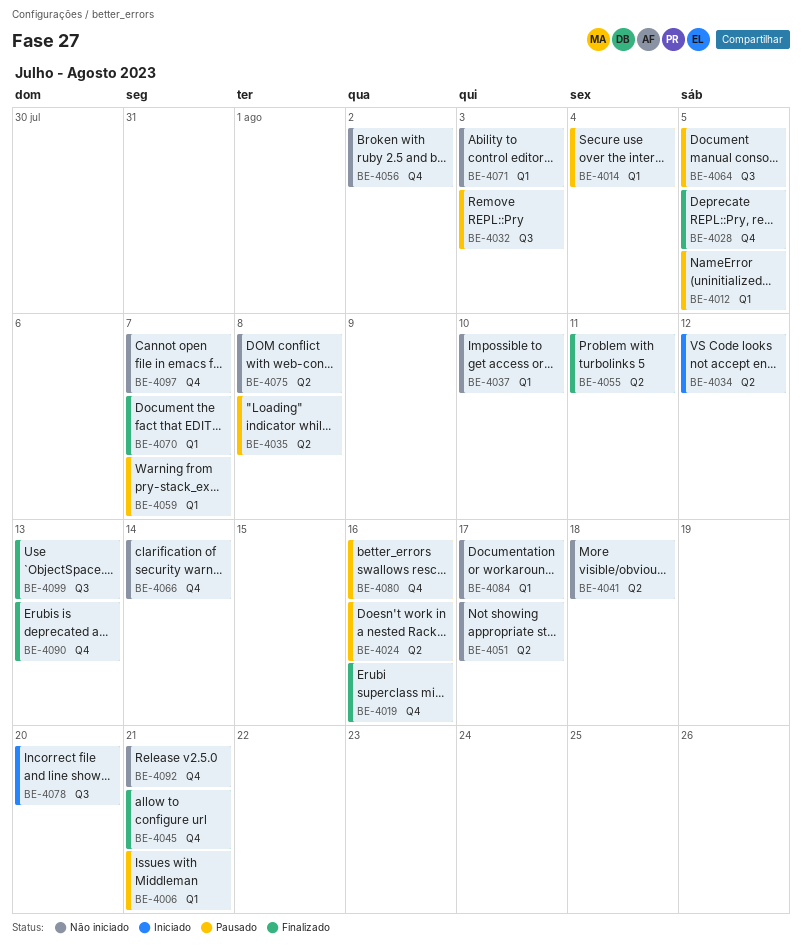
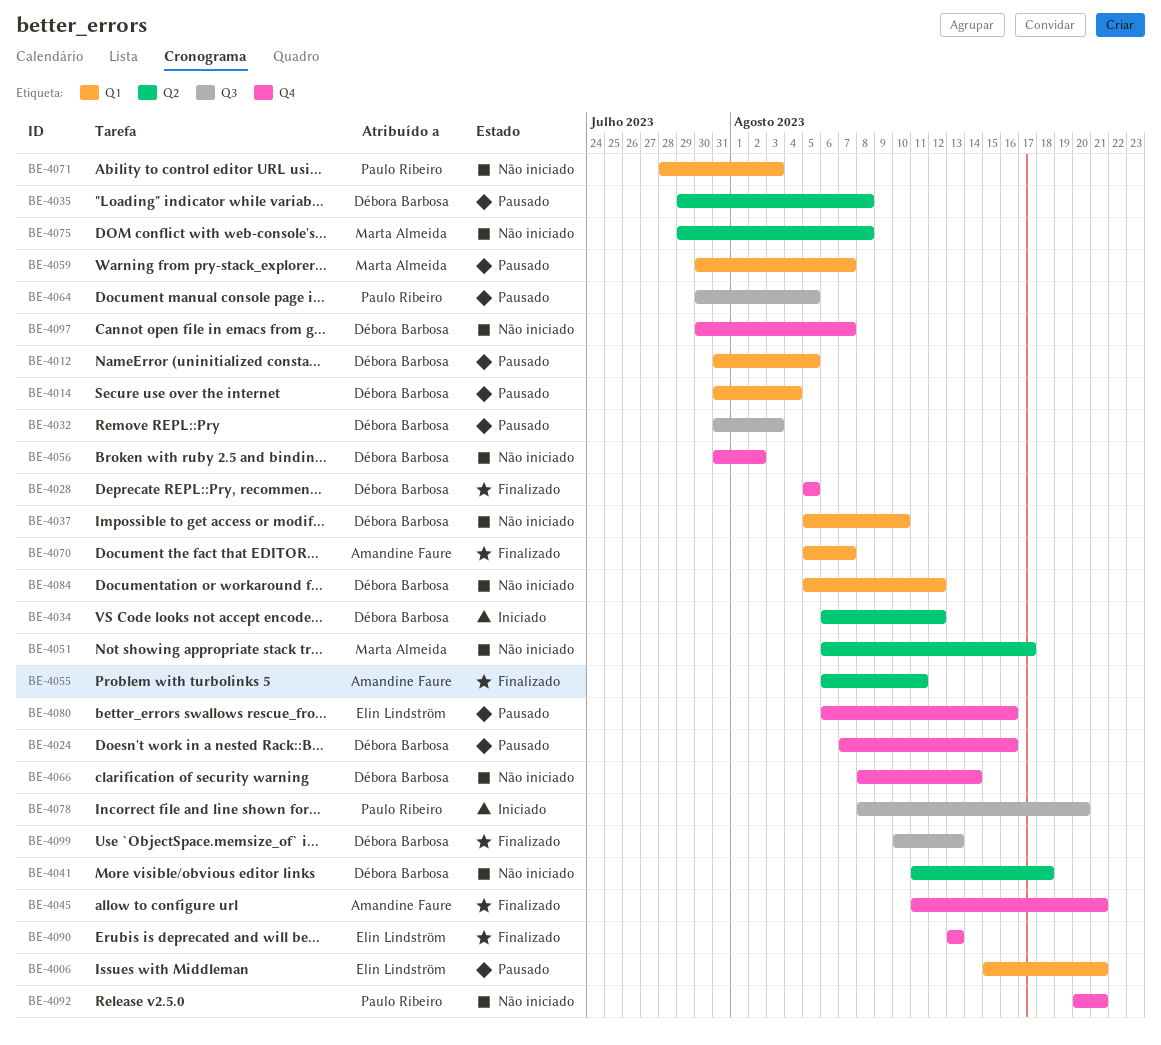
BE-4019: present -> none
BE-4024, label: Q2 -> Q4
BE-4084, due: Aug 17 -> Aug 12

